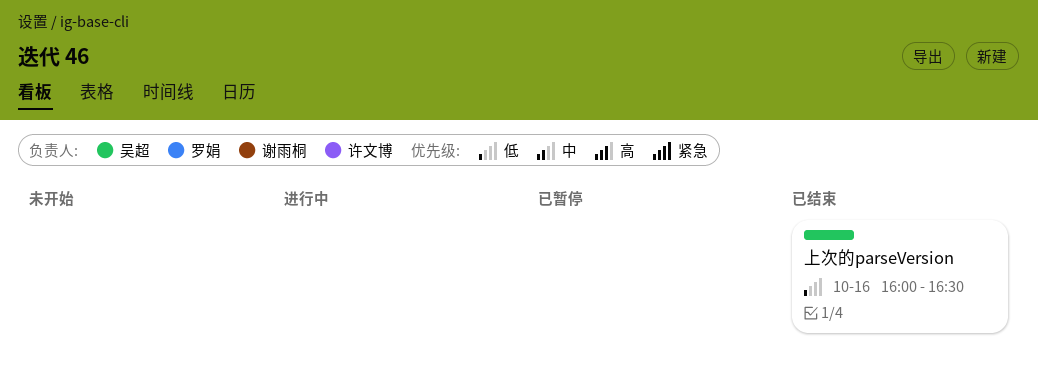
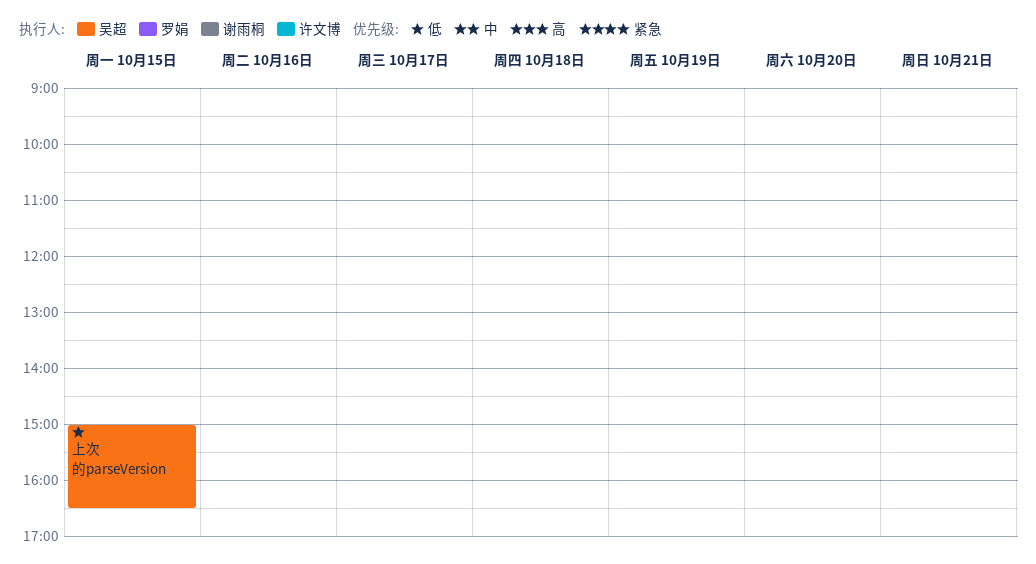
上次的parseVersion, day: Oct 16 -> Oct 15
上次的parseVersion, begins: 16:00 -> 15:00

